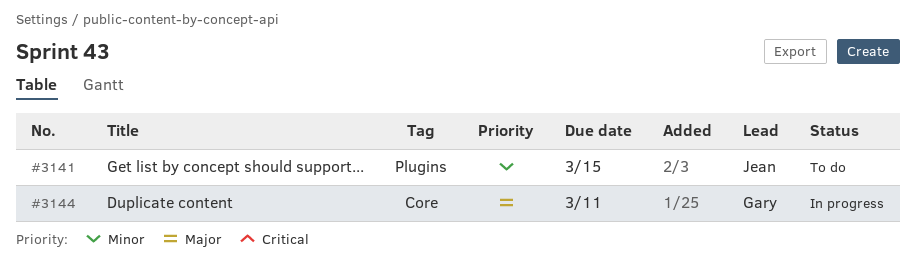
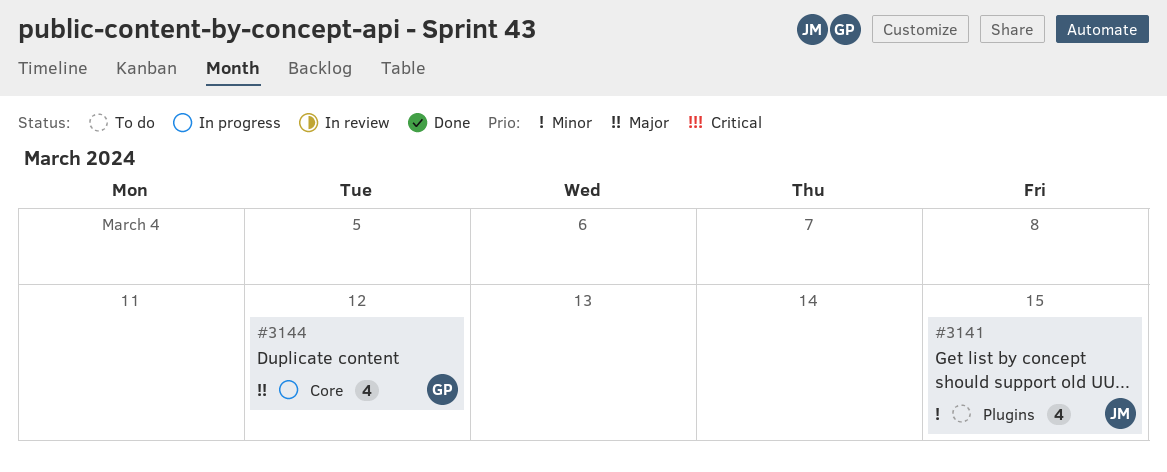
#3144, due: Mar 11 -> Mar 12

